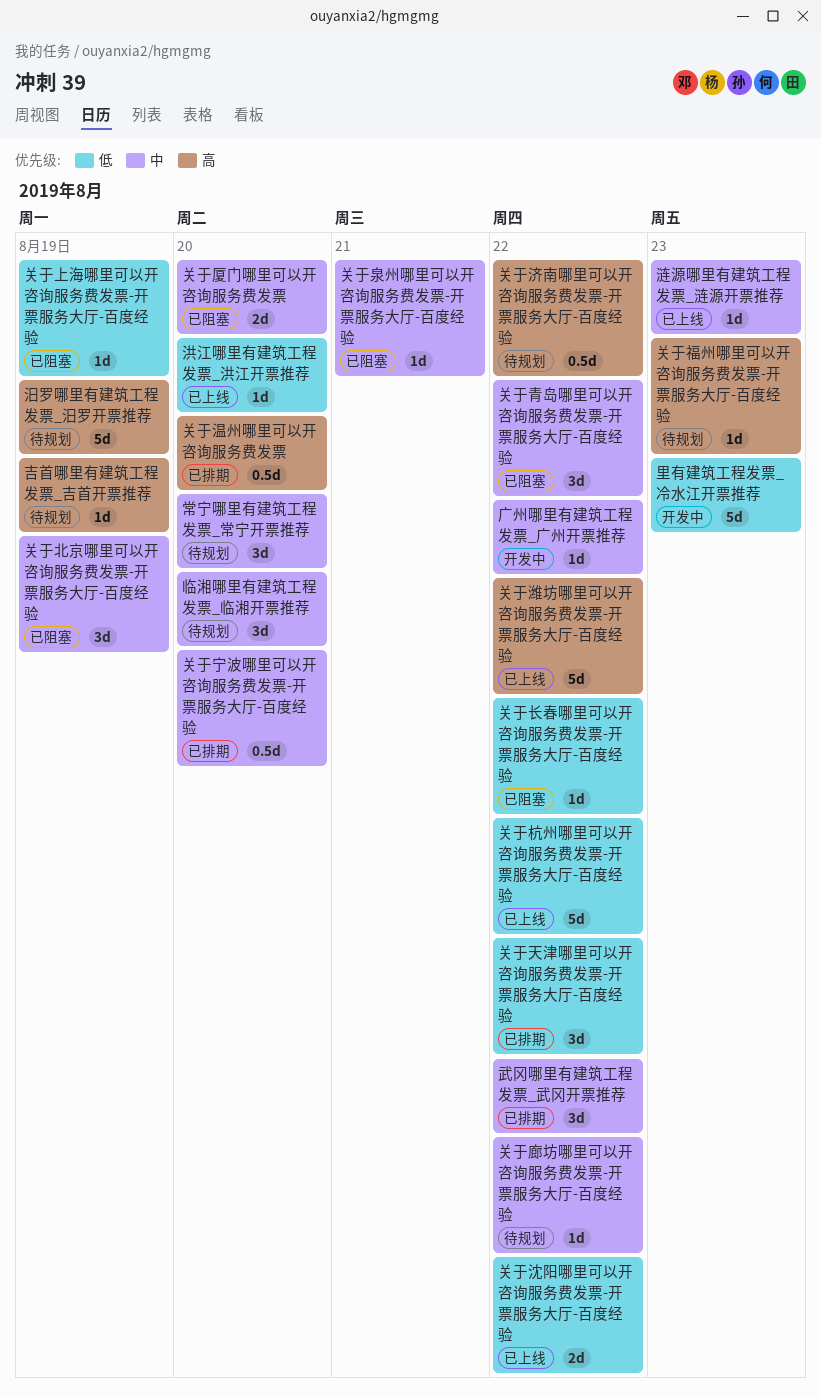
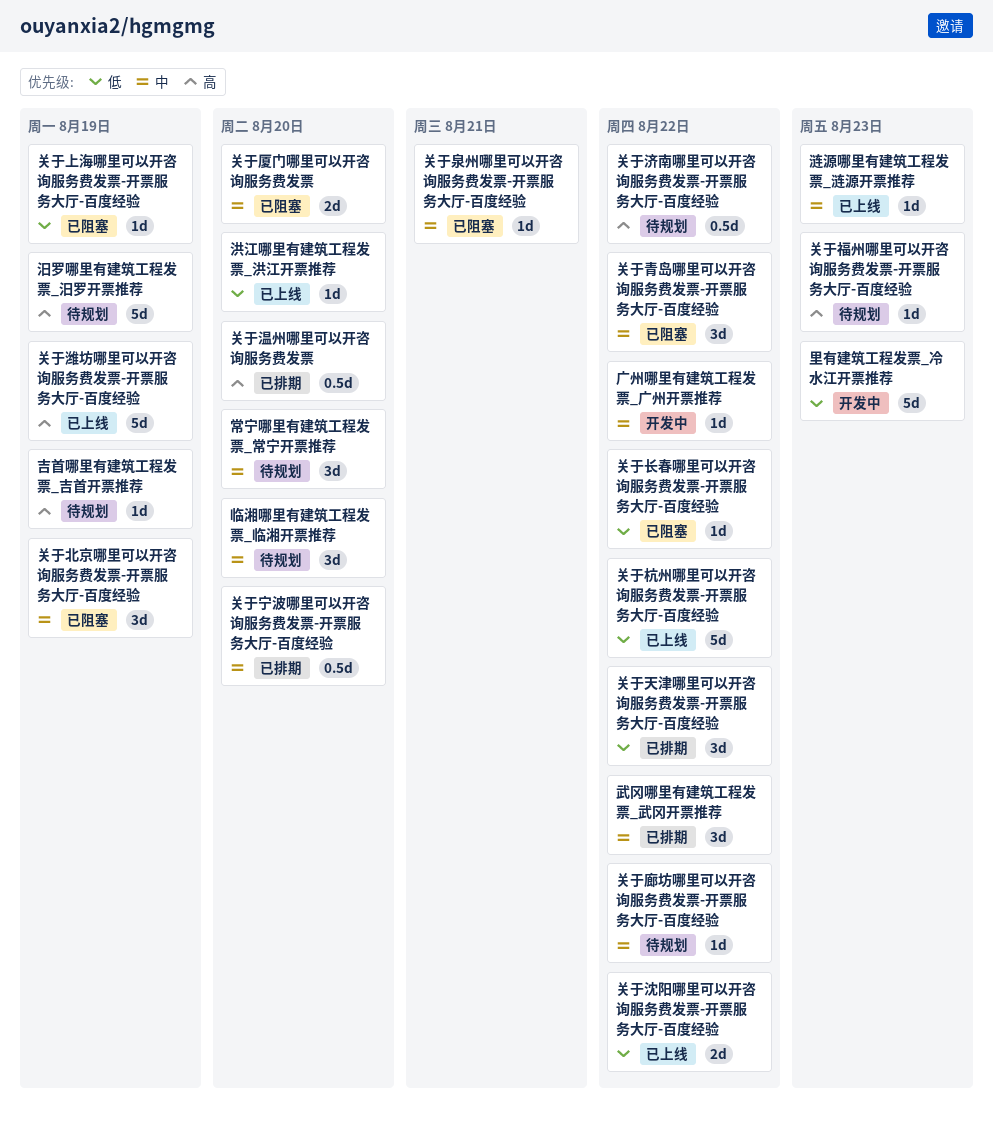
关于潍坊哪里可以开咨询服务费发票-开票服务大厅-百度经验, due: Aug 22 -> Aug 19

